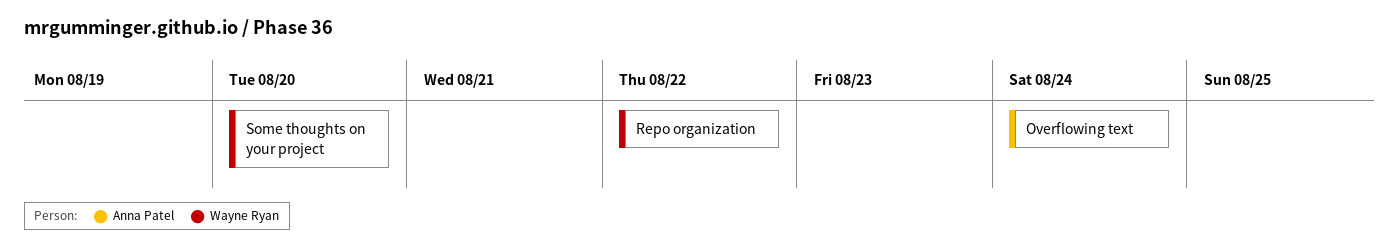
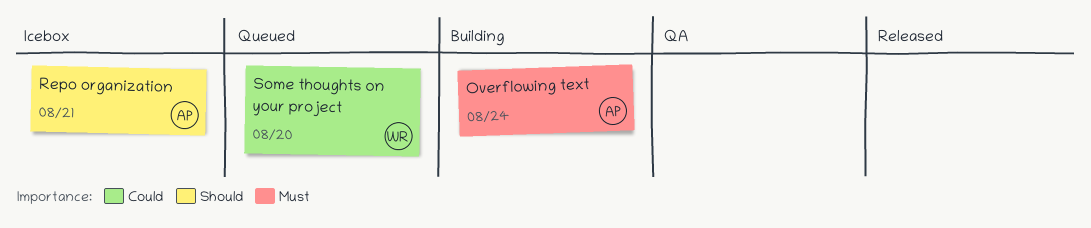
Repo organization, owner: Wayne Ryan -> Anna Patel
Repo organization, due: Aug 22 -> Aug 21

